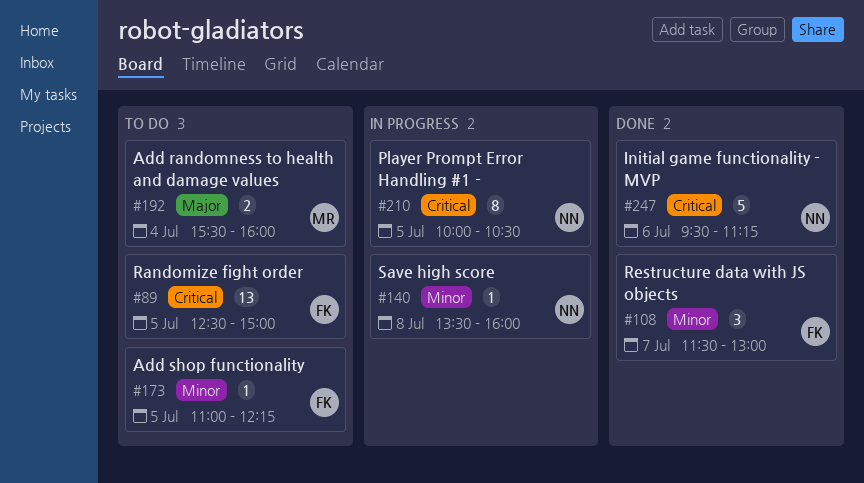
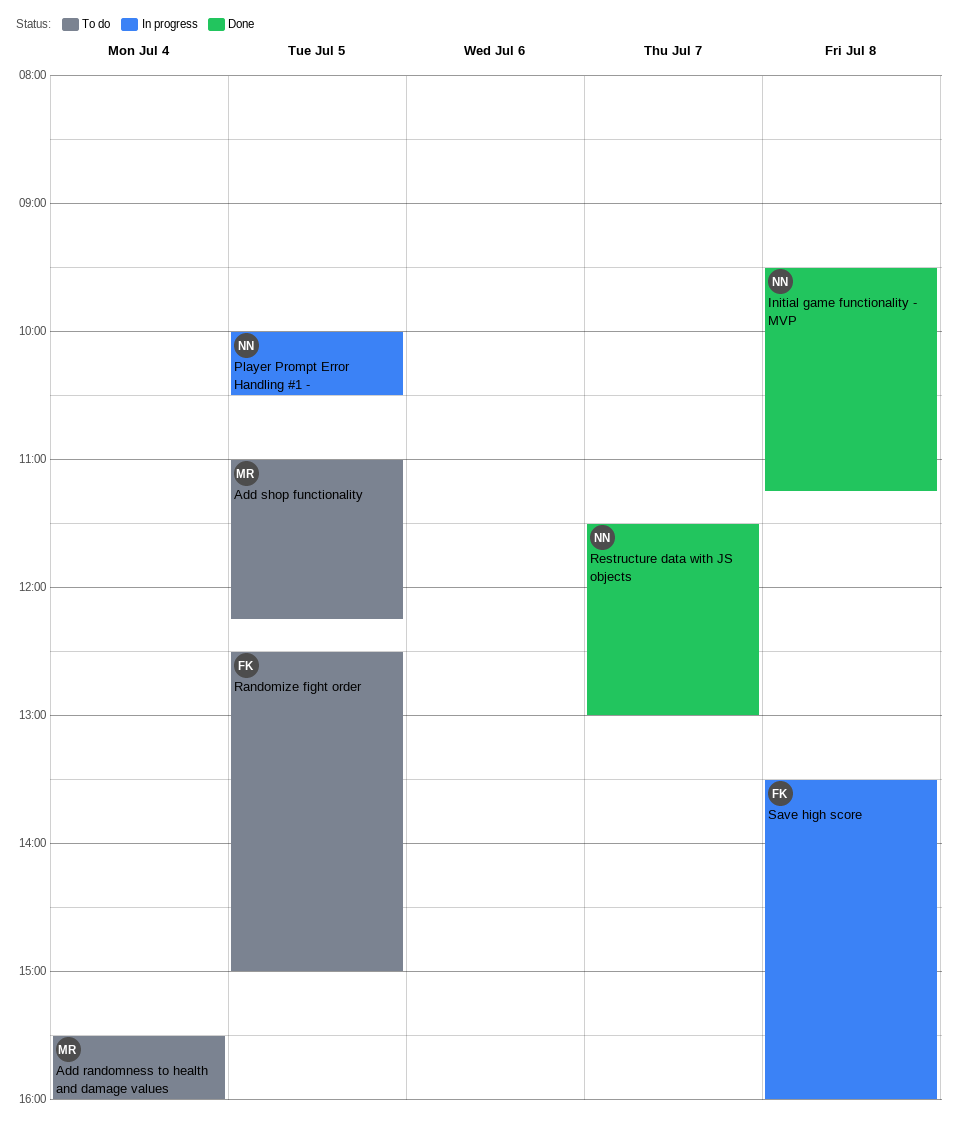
Add shop functionality, owner: FK -> MR
Initial game functionality - MVP, day: Jul 6 -> Jul 8
Restructure data with JS objects, owner: FK -> NN
Save high score, owner: NN -> FK

